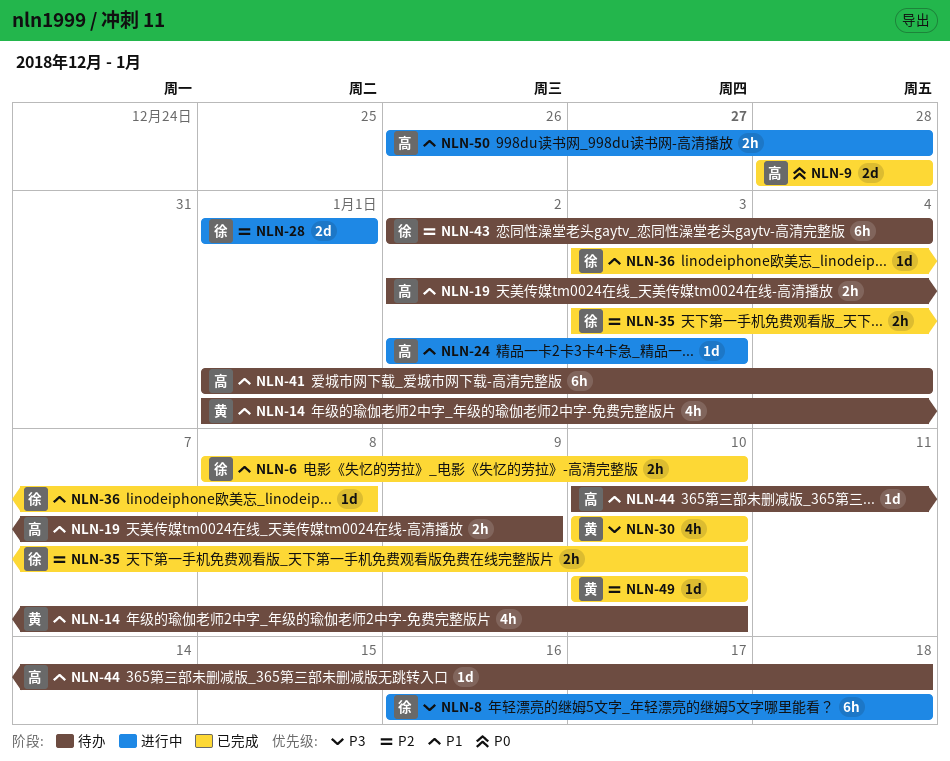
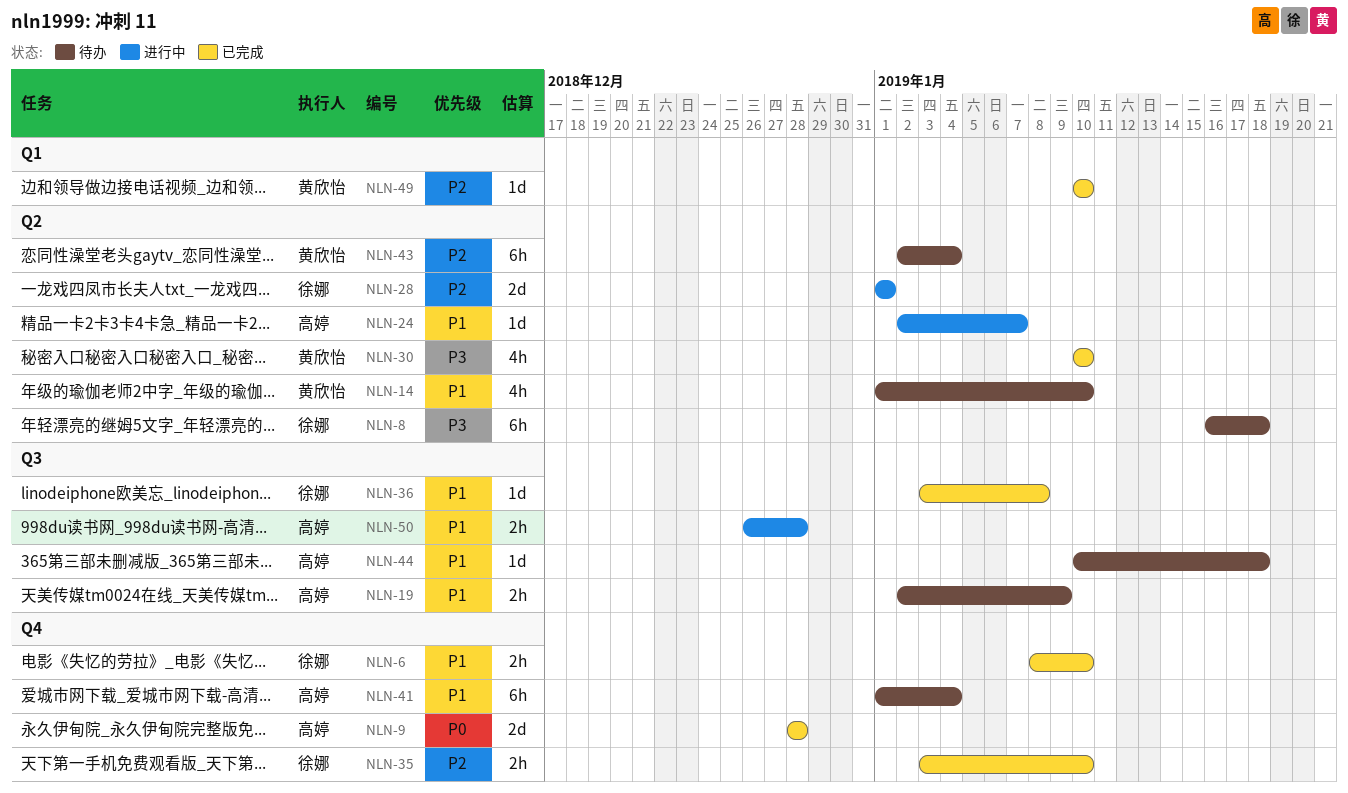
NLN-8, status: 进行中 -> 待办
NLN-24, due: Jan 3 -> Jan 7
NLN-43, owner: 徐娜 -> 黄欣怡

